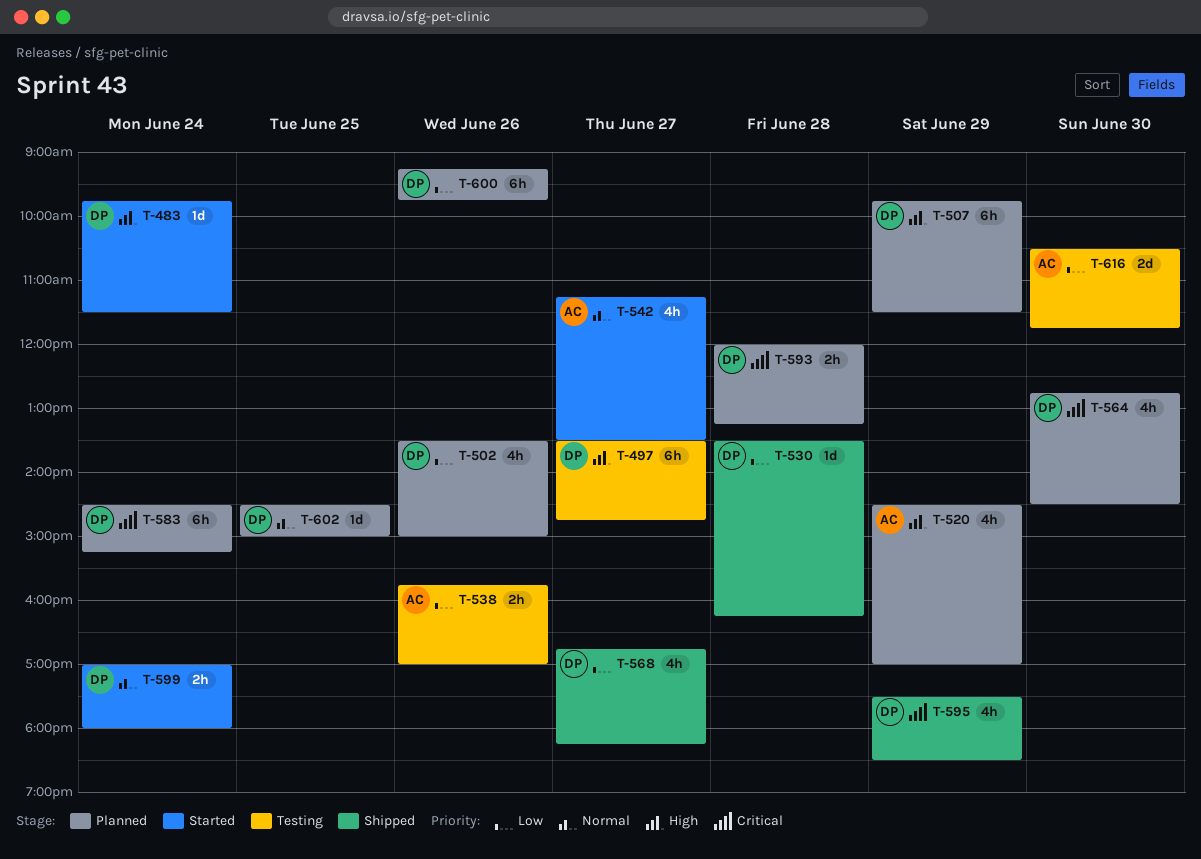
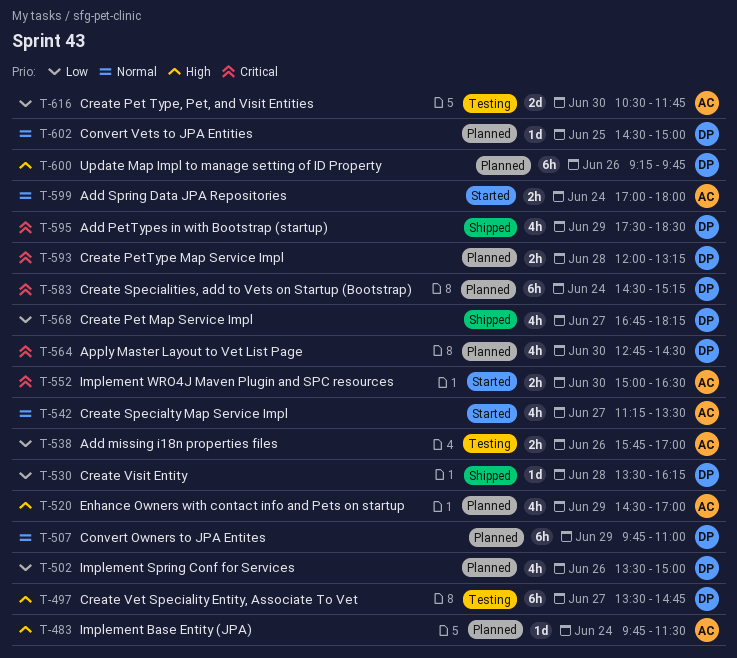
T-483, status: Started -> Planned
T-483, owner: DP -> AC
T-507, priority: High -> Normal
T-507, ends: 11:30 -> 11:00
T-552: none -> present
T-599, owner: DP -> AC
T-600, priority: Low -> High

